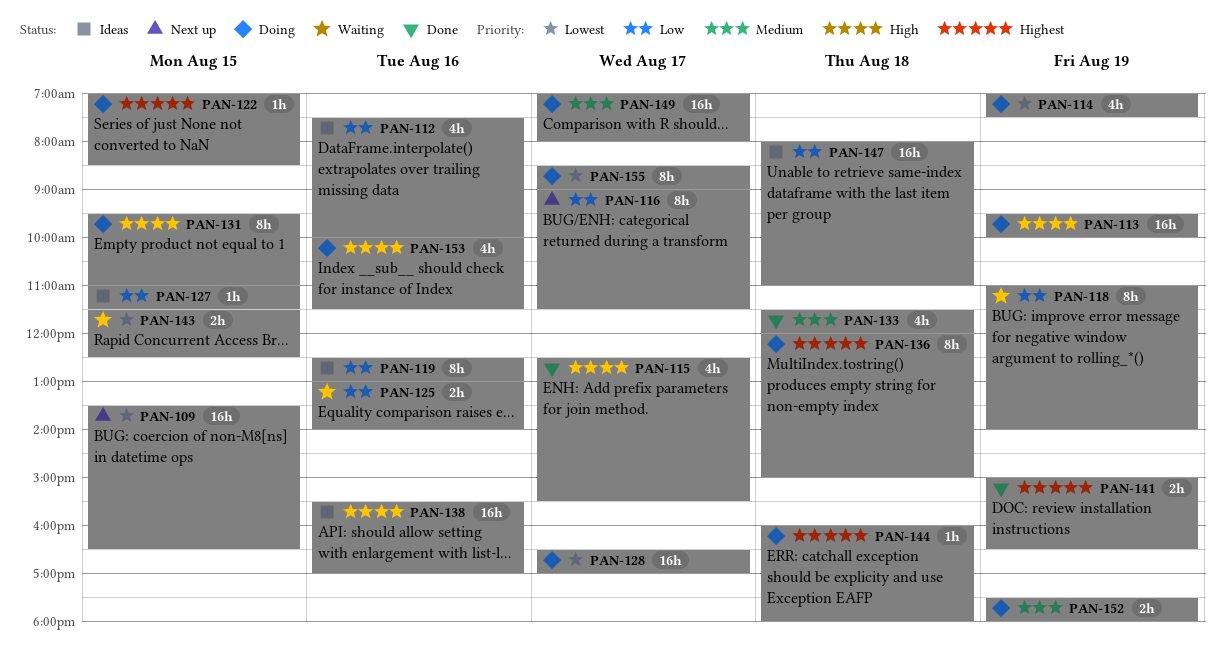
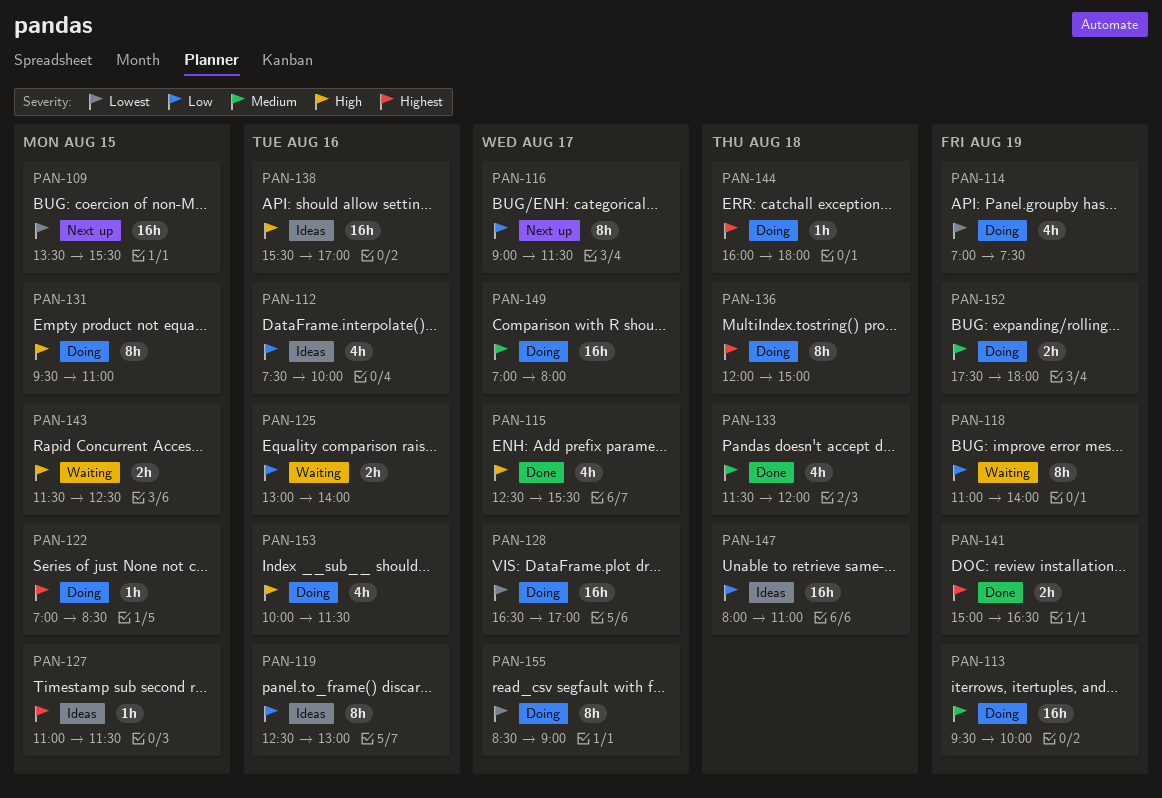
PAN-109, ends: 16:30 -> 15:30
PAN-113, priority: High -> Medium
PAN-127, priority: Low -> Highest
PAN-143, priority: Lowest -> High

